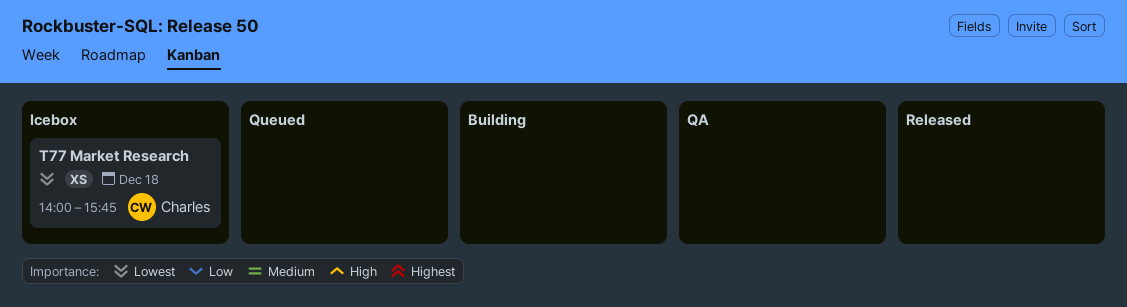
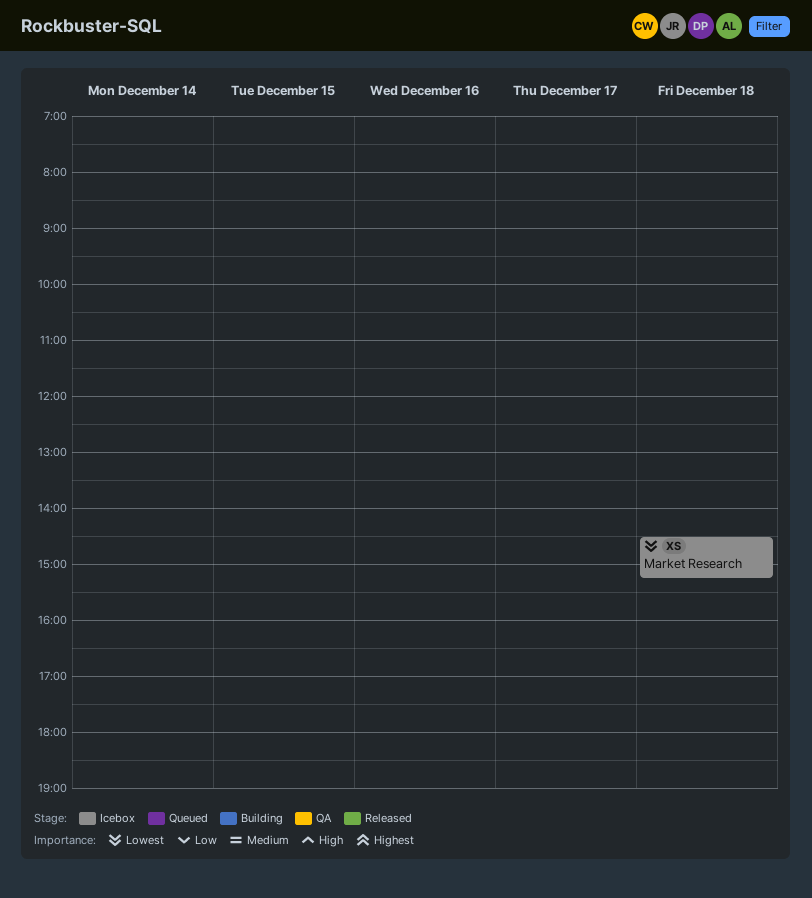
Market Research, begins: 14:00 -> 14:30
Market Research, ends: 15:45 -> 15:15

